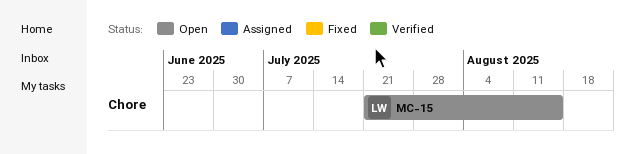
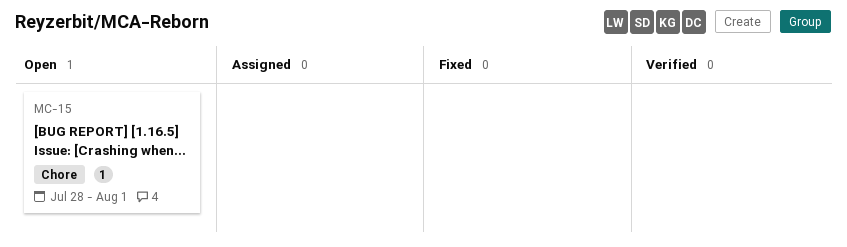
MC-15, start: Jul 21 -> Jul 28
MC-15, due: Aug 15 -> Aug 1

